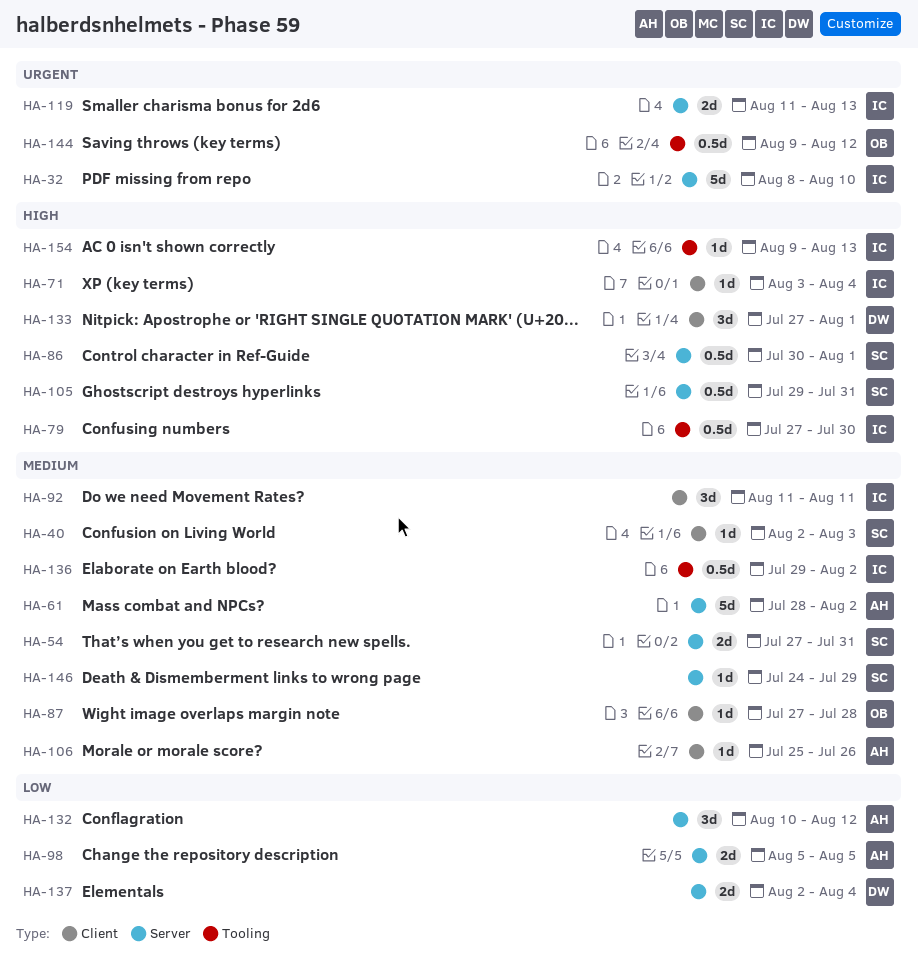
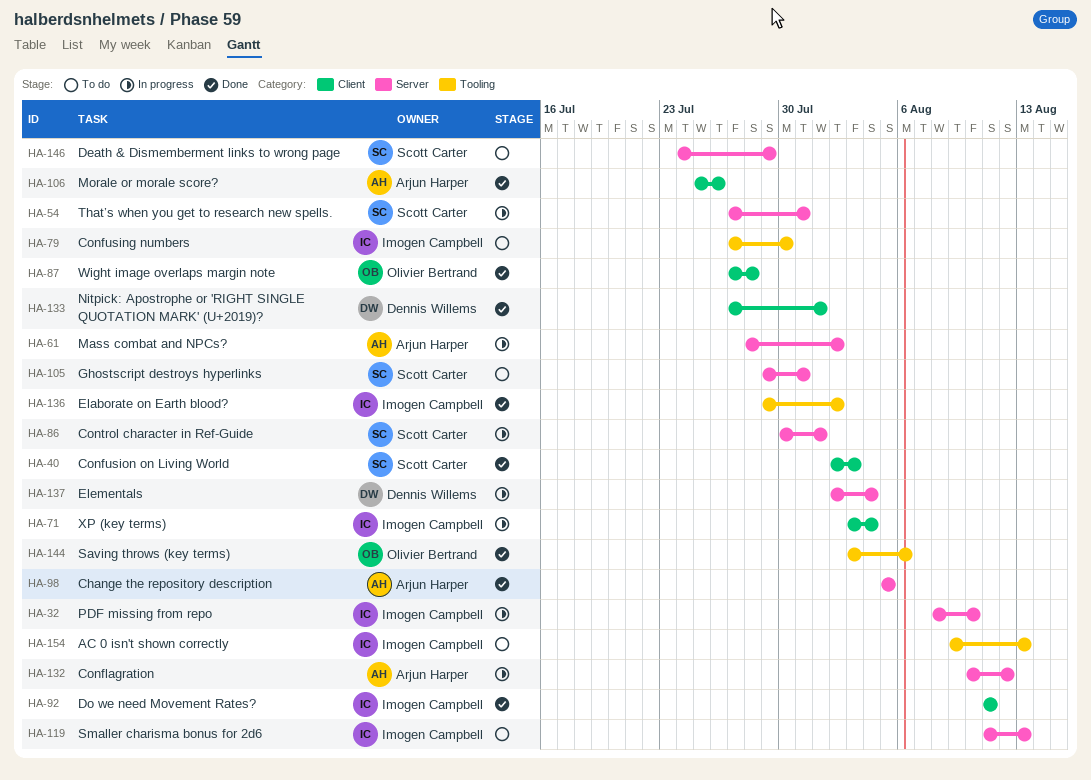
HA-144, start: Aug 9 -> Aug 3
HA-144, due: Aug 12 -> Aug 6

